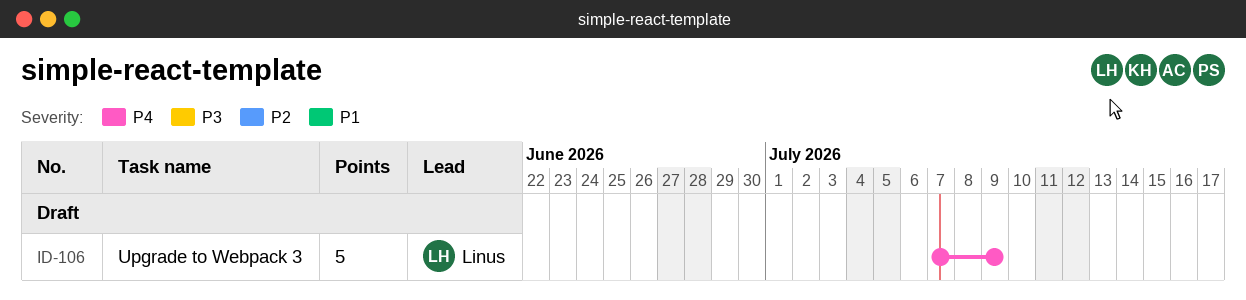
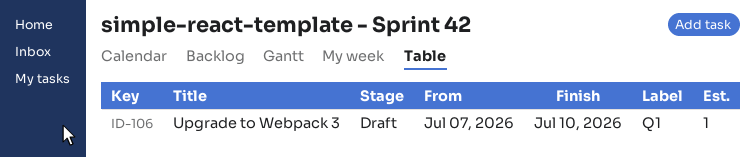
ID-106, estimate: 5 -> 1
ID-106, due: Jul 9 -> Jul 10

